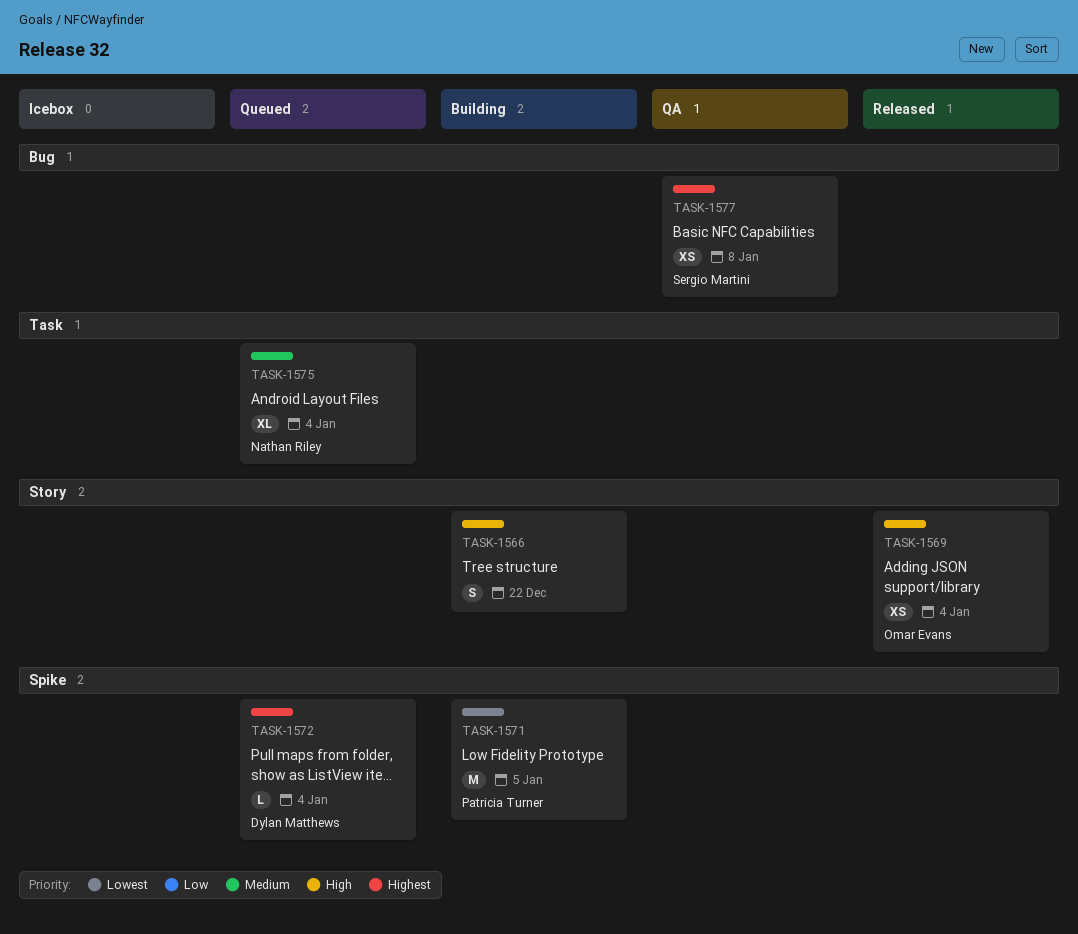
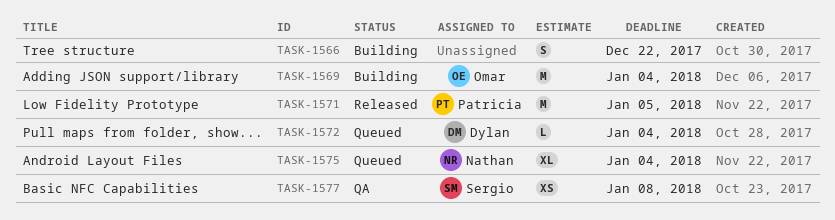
TASK-1569, status: Released -> Building
TASK-1569, estimate: XS -> M
TASK-1571, status: Building -> Released

